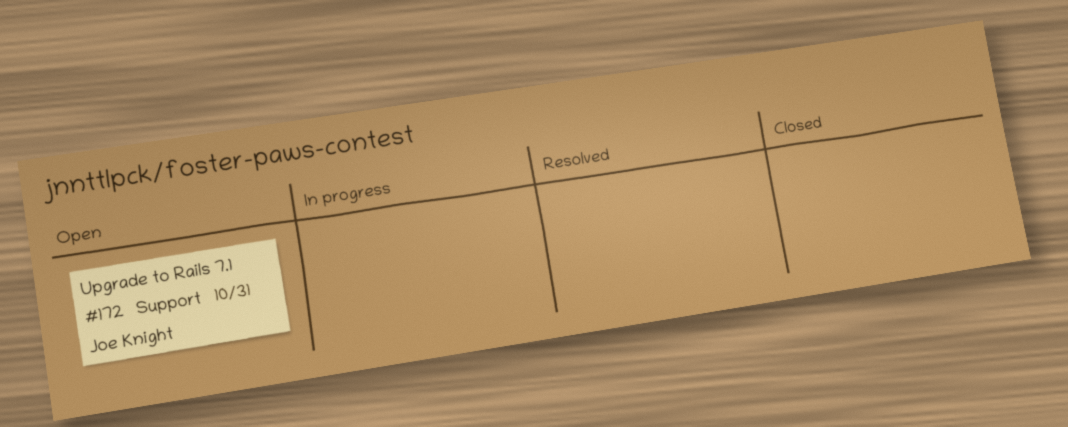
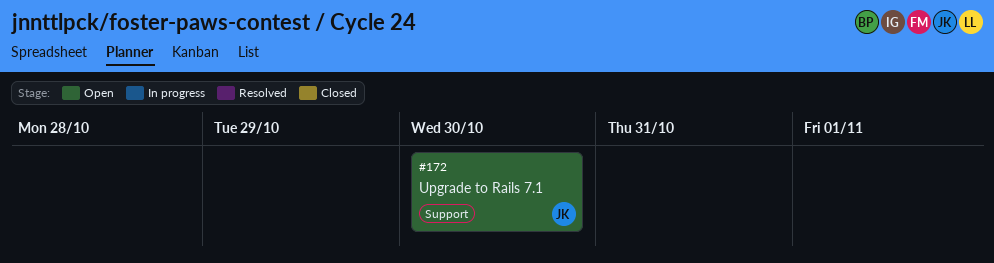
#172, due: Oct 31 -> Oct 30

